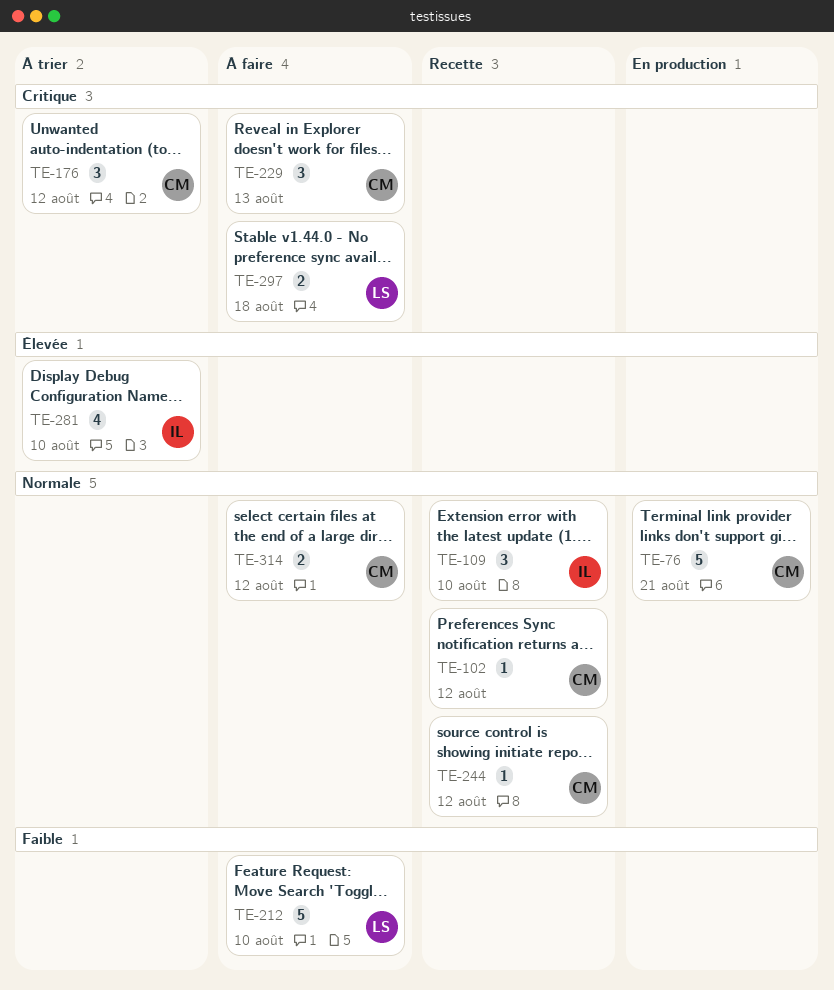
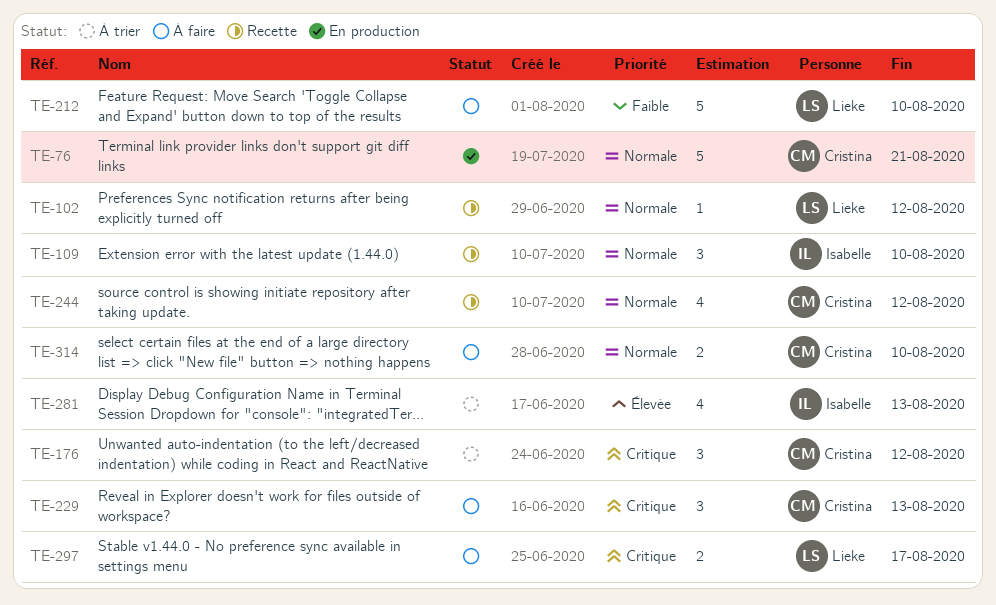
TE-102, owner: Cristina -> Lieke
TE-244, estimate: 1 -> 4
TE-281, due: Aug 10 -> Aug 13
TE-297, due: Aug 18 -> Aug 17
TE-314, due: Aug 12 -> Aug 10

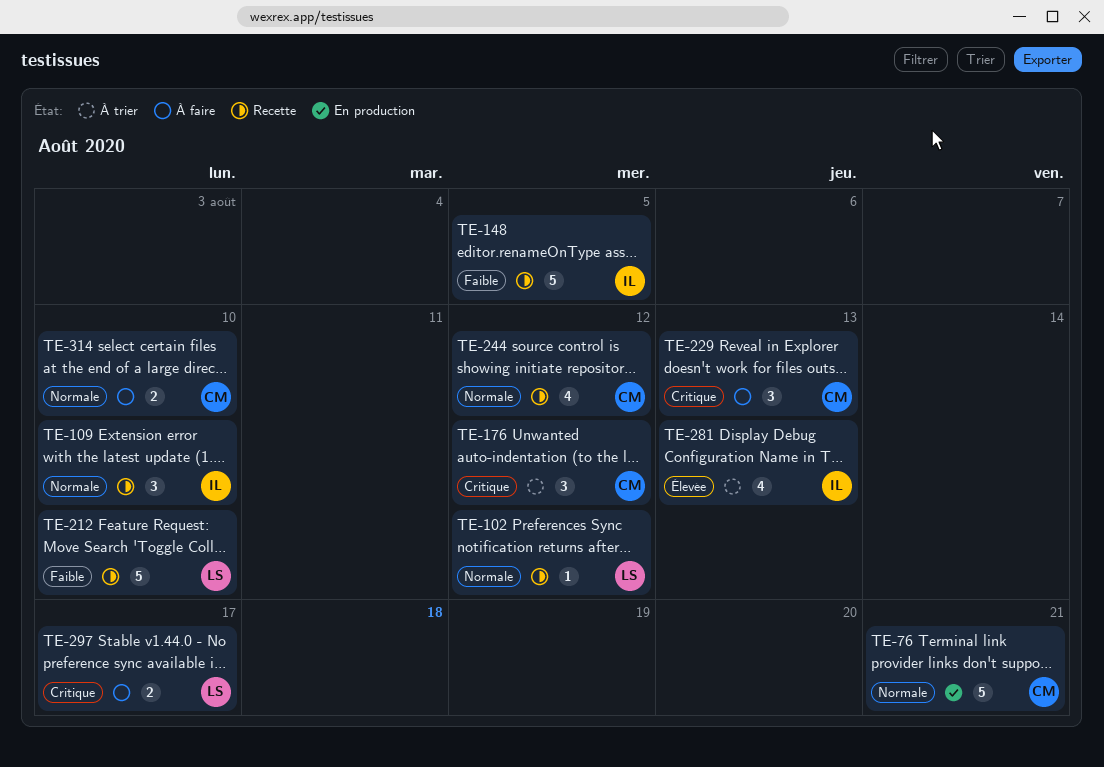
TE-148: none -> present
TE-212, status: À faire -> Recette

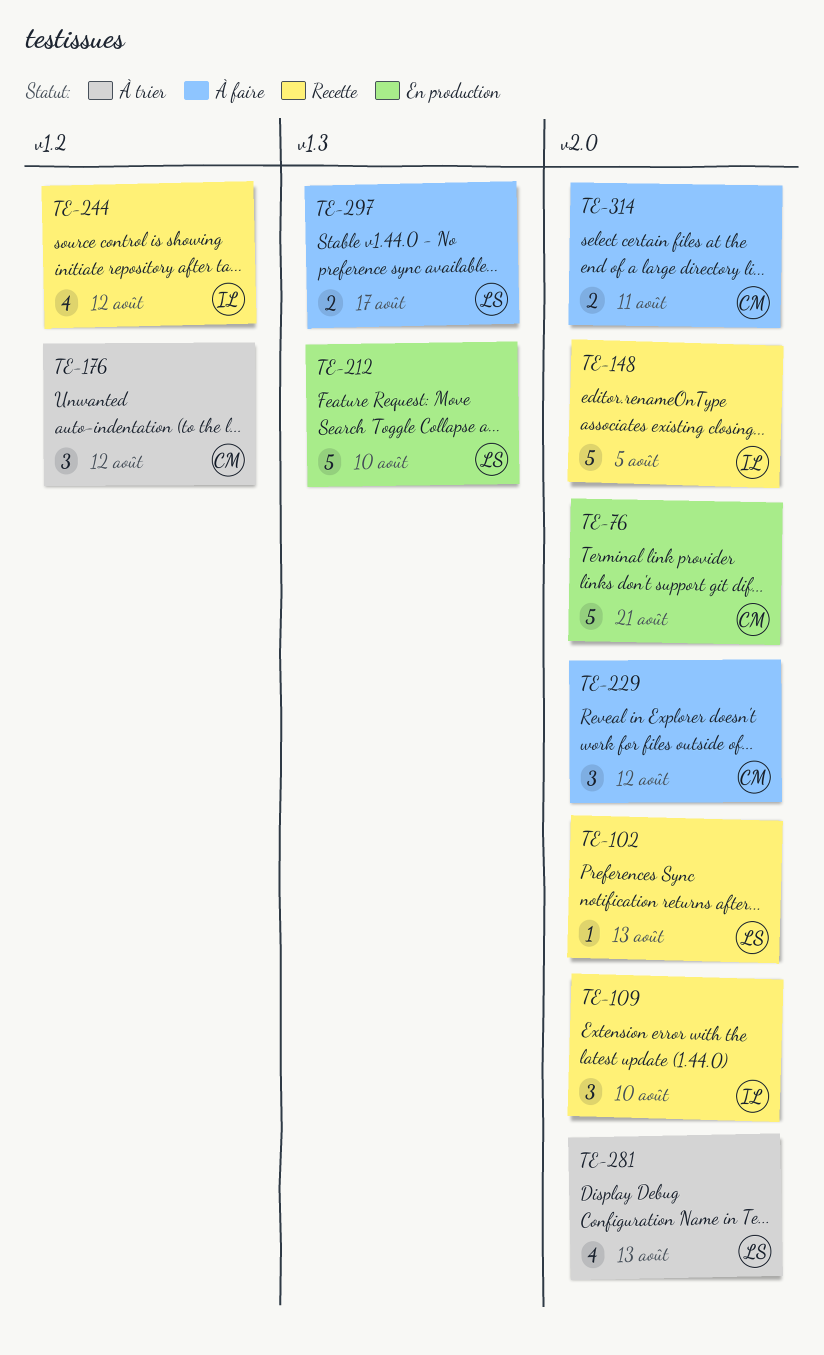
TE-102, due: Aug 12 -> Aug 13
TE-212, status: Recette -> En production
TE-229, due: Aug 13 -> Aug 12
TE-244, owner: CM -> IL
TE-281, owner: IL -> LS
TE-314, due: Aug 10 -> Aug 11

